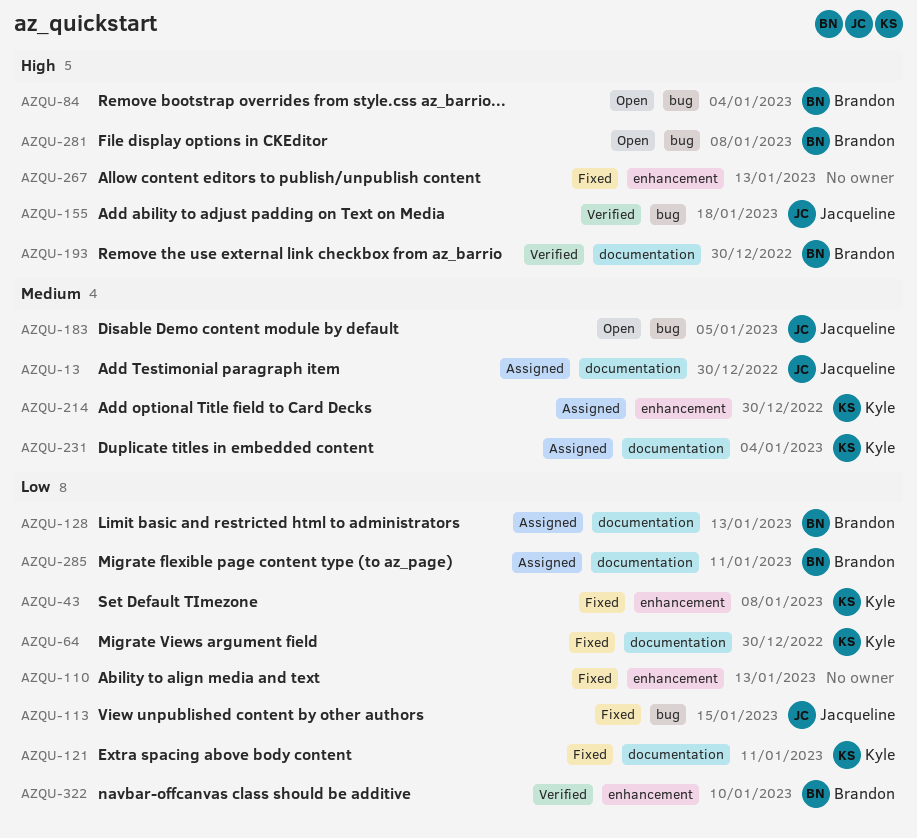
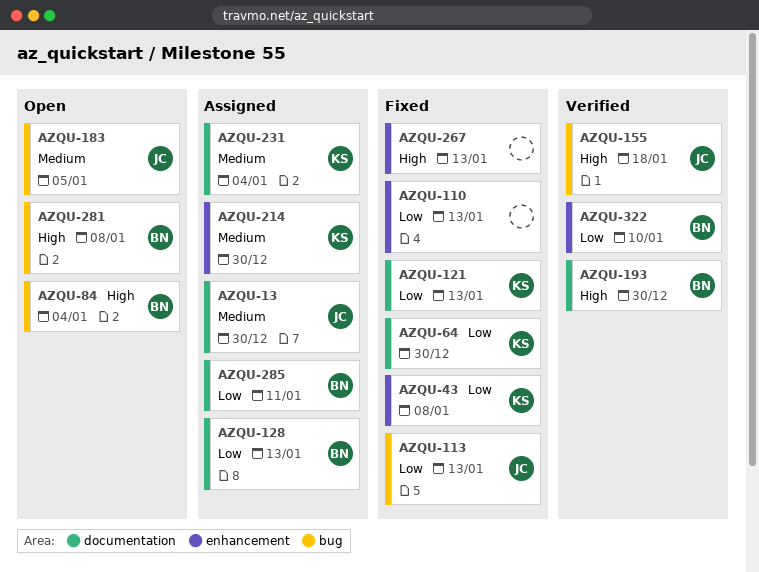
AZQU-113, due: Jan 15 -> Jan 13
AZQU-121, due: Jan 11 -> Jan 13

